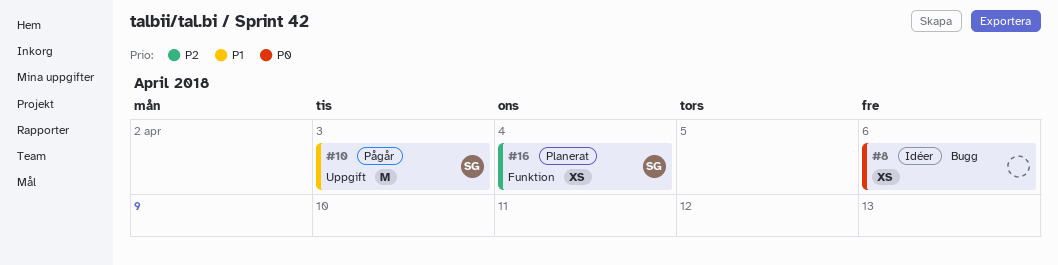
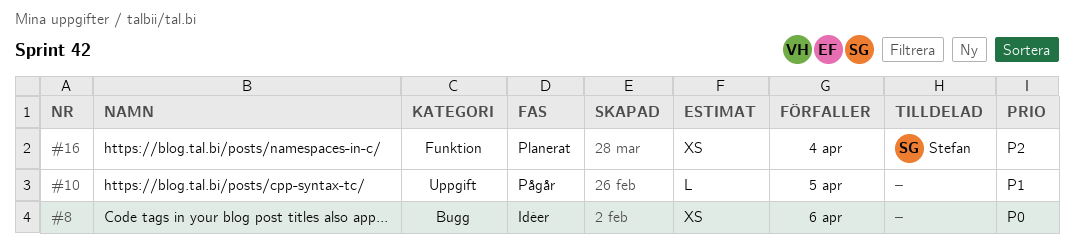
#10, owner: Stefan -> none
#10, estimate: M -> L
#10, due: Apr 3 -> Apr 5

